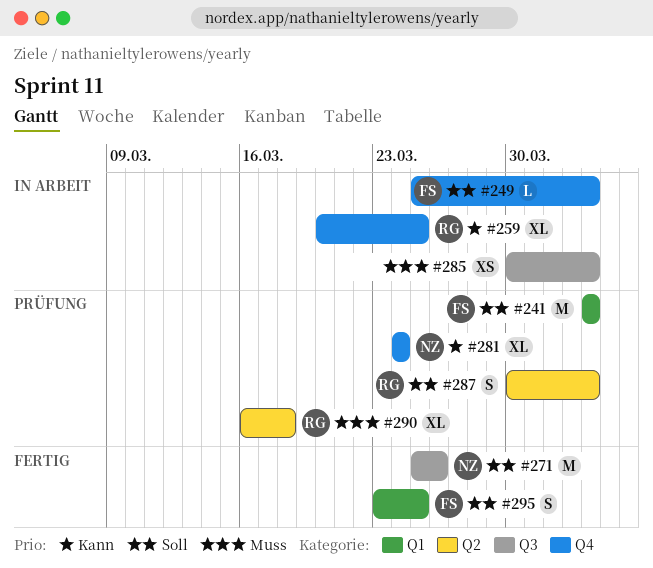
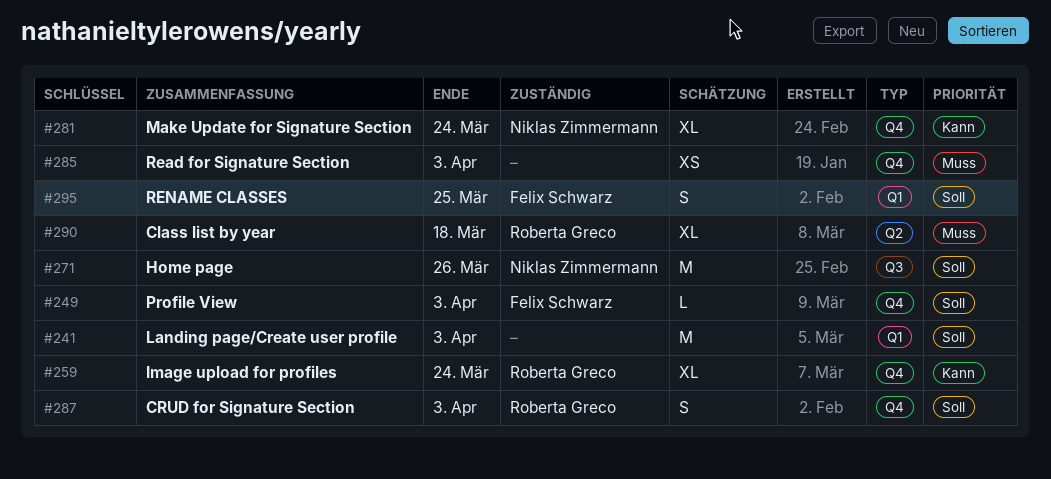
#241, owner: Felix Schwarz -> none
#259, due: Mar 25 -> Mar 24
#285, label: Q3 -> Q4
#287, label: Q2 -> Q4

